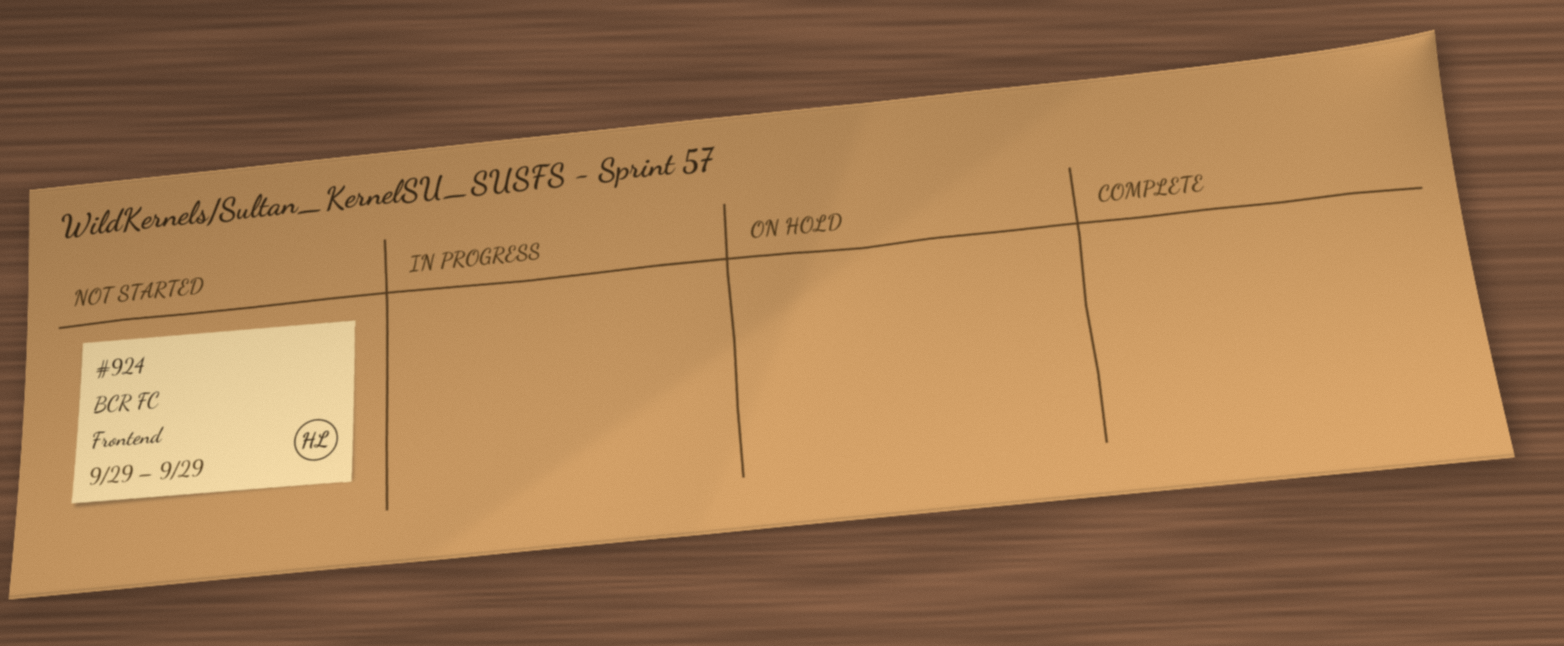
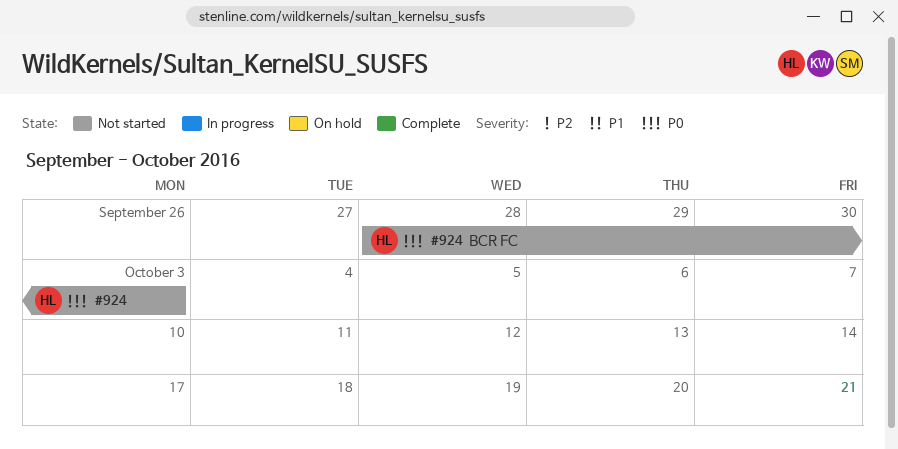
#924, start: Sep 29 -> Sep 28
#924, due: Sep 29 -> Oct 3

